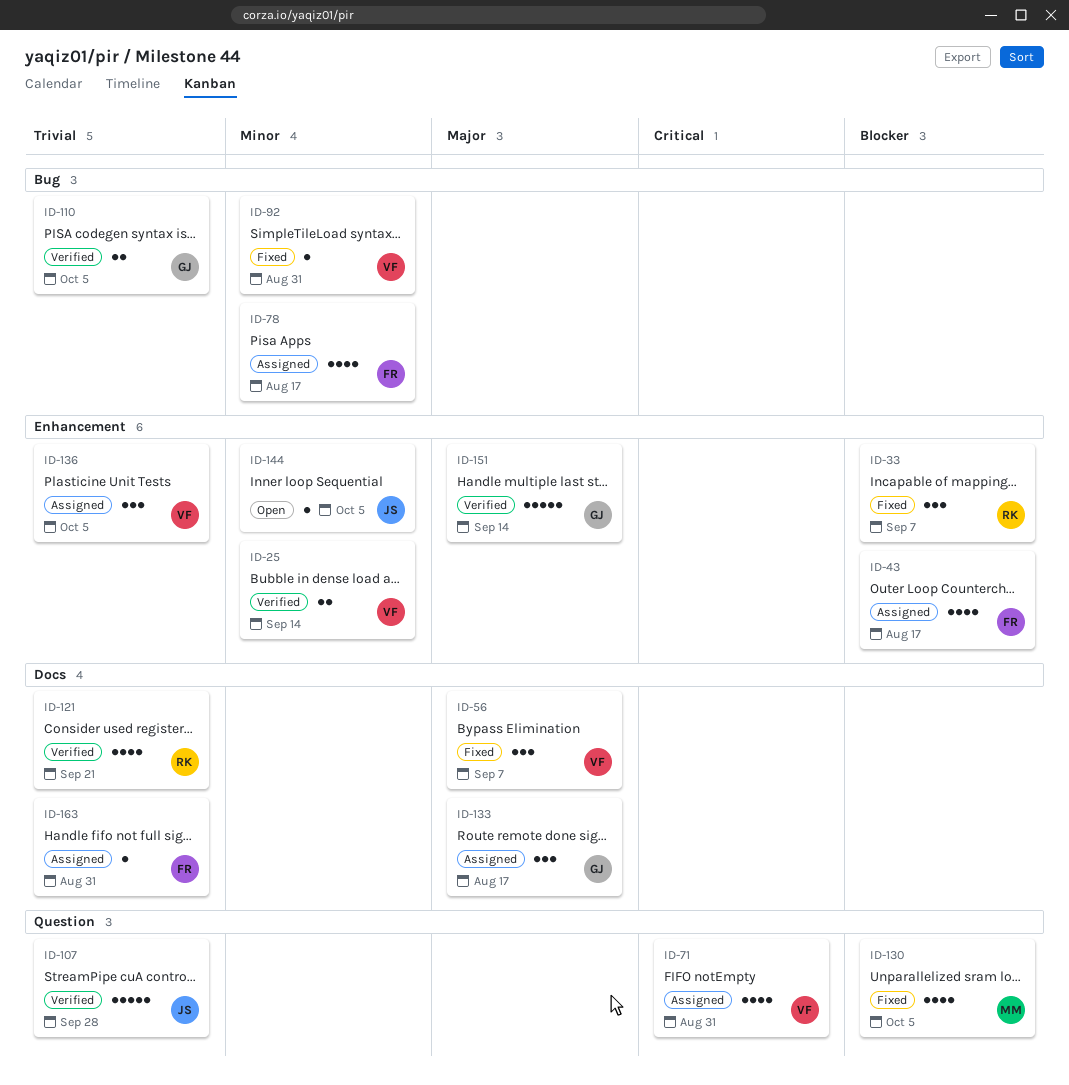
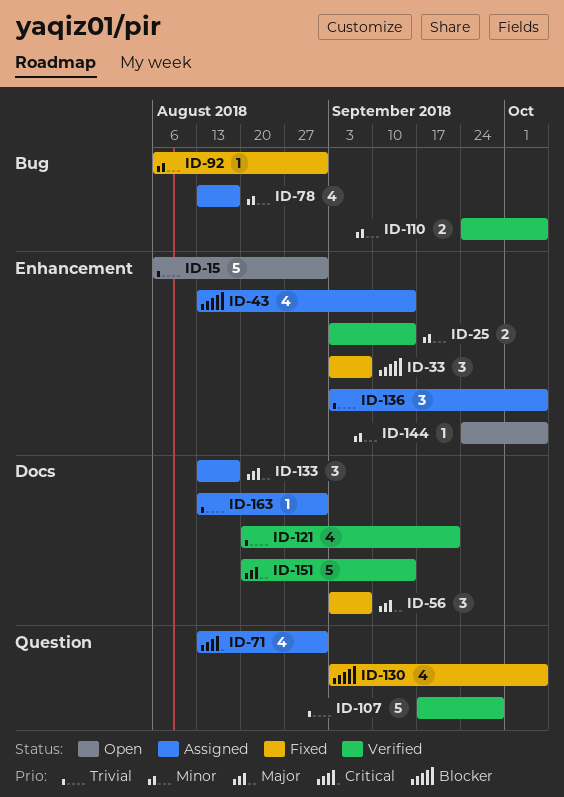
ID-15: none -> present
ID-43, due: Aug 17 -> Sep 14
ID-110, priority: Trivial -> Minor
ID-151, label: Enhancement -> Docs

